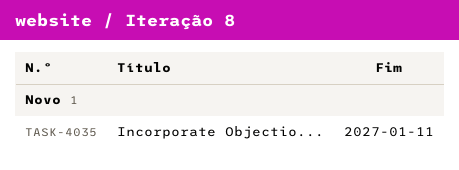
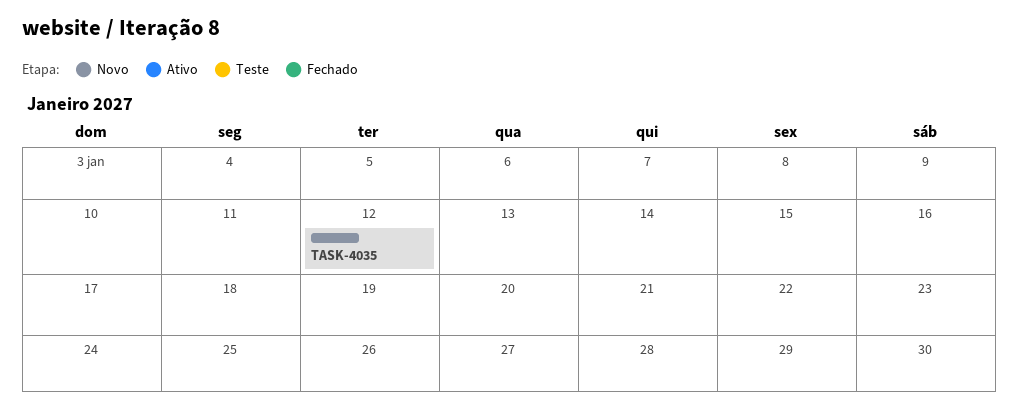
TASK-4035, due: Jan 11 -> Jan 12

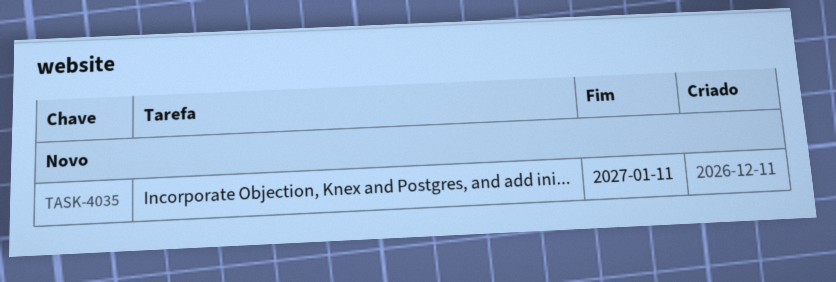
TASK-4035, due: Jan 12 -> Jan 11

